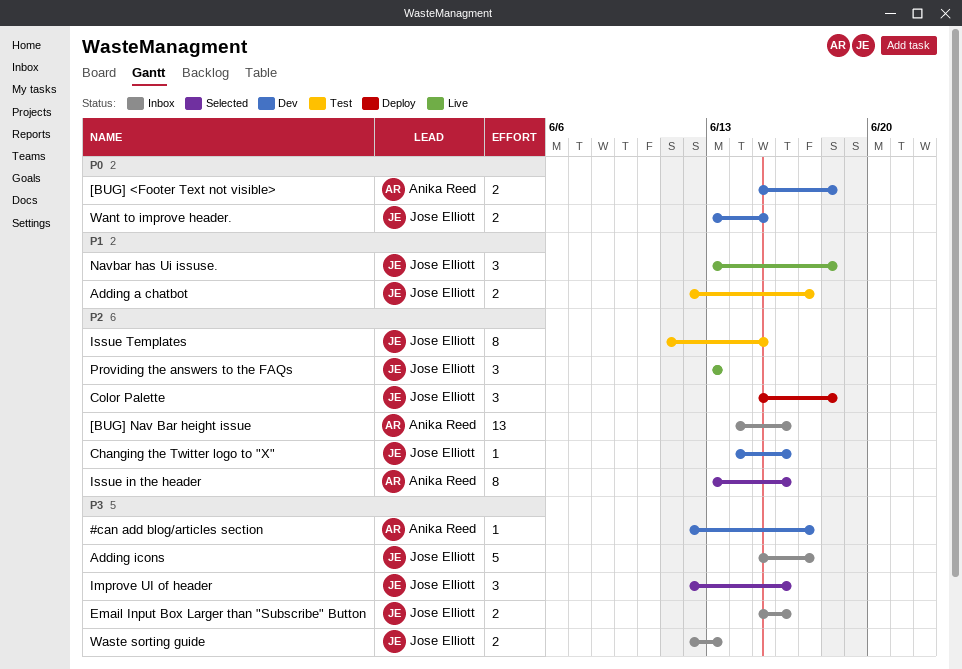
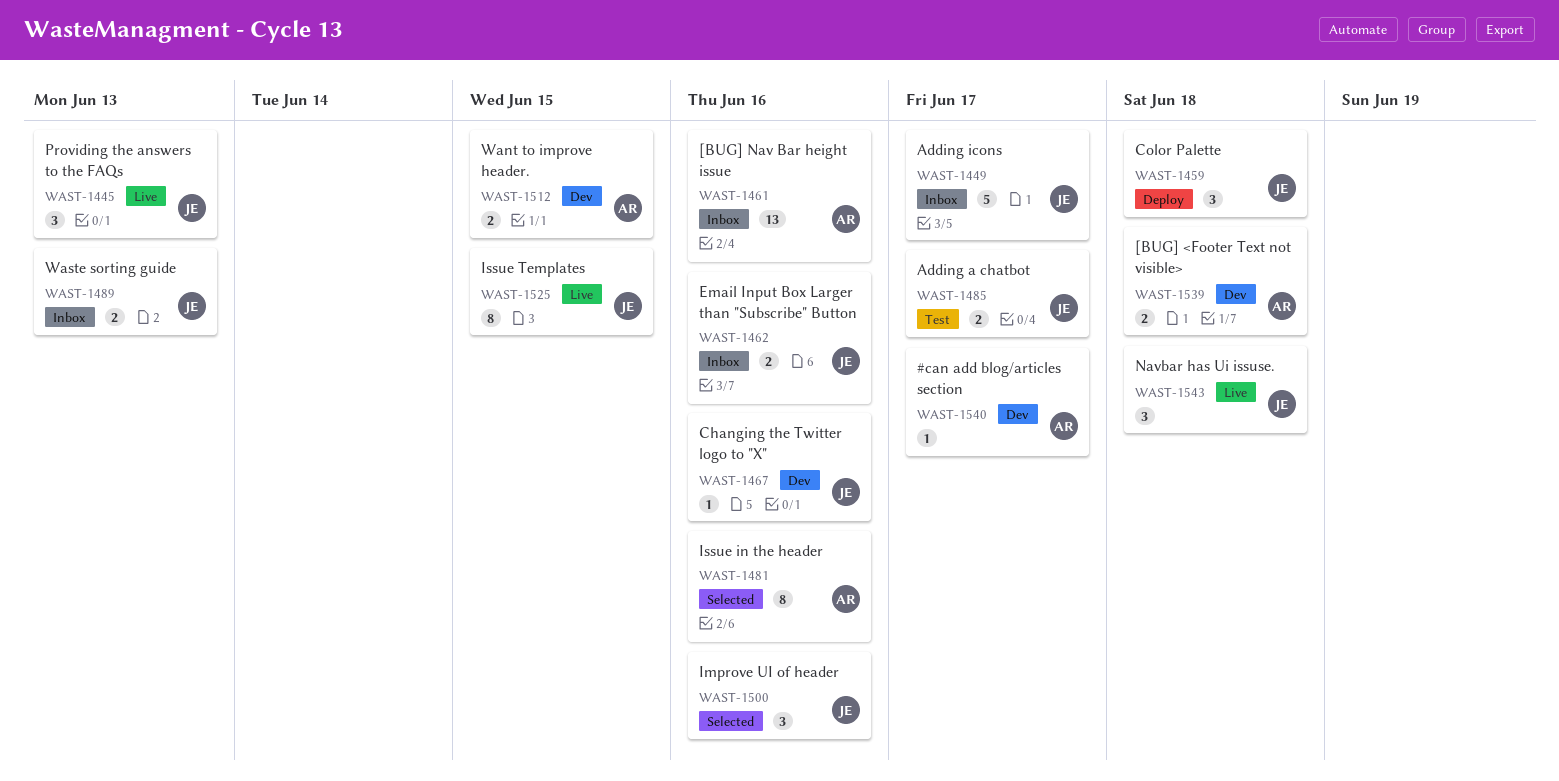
Issue Templates, status: Test -> Live
Want to improve header., owner: Jose Elliott -> Anika Reed

